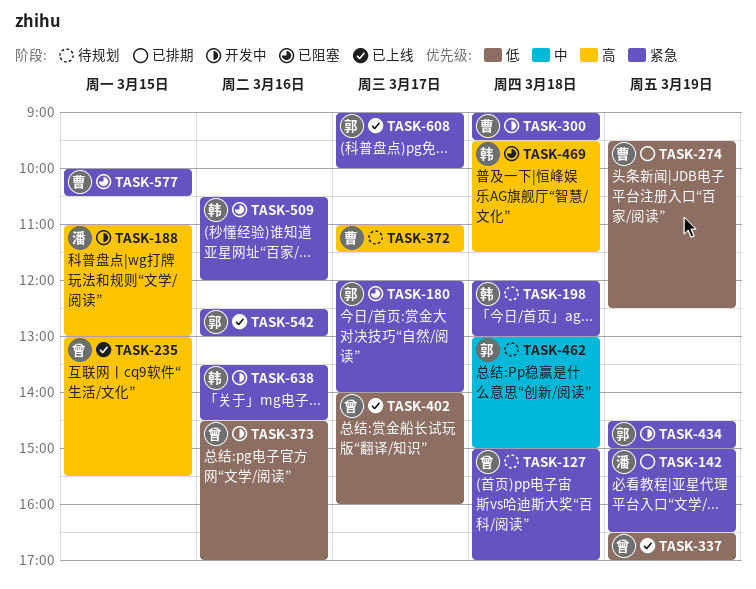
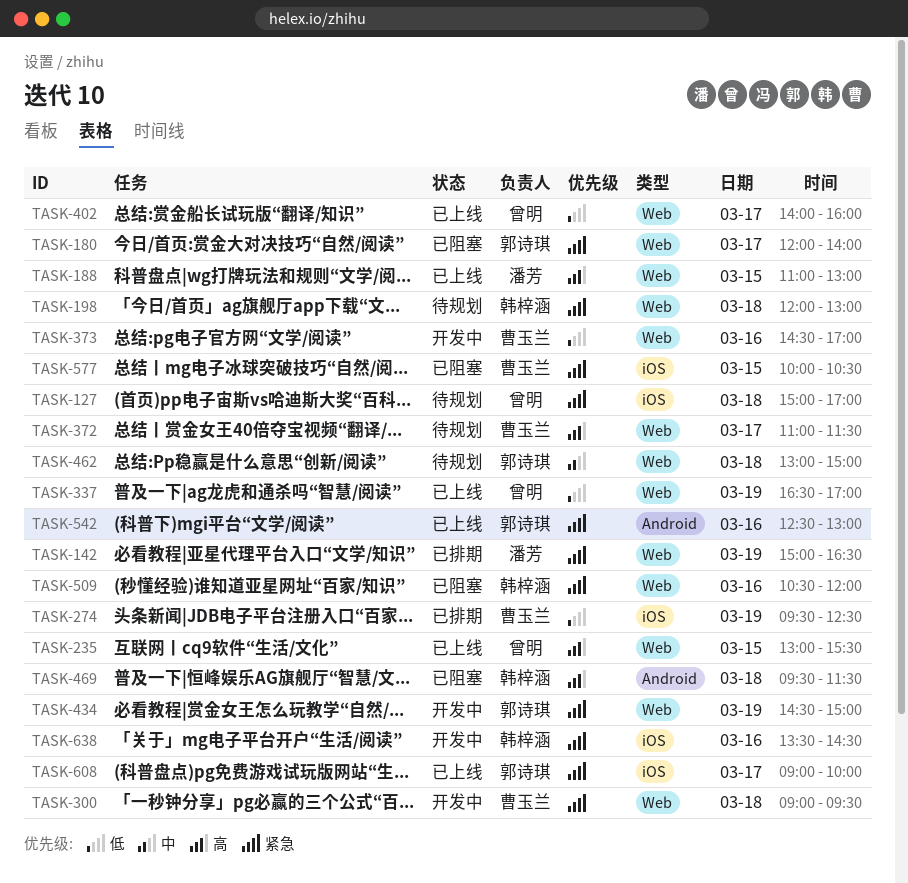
TASK-188, status: 开发中 -> 已上线
TASK-373, owner: 曾明 -> 曹玉兰

